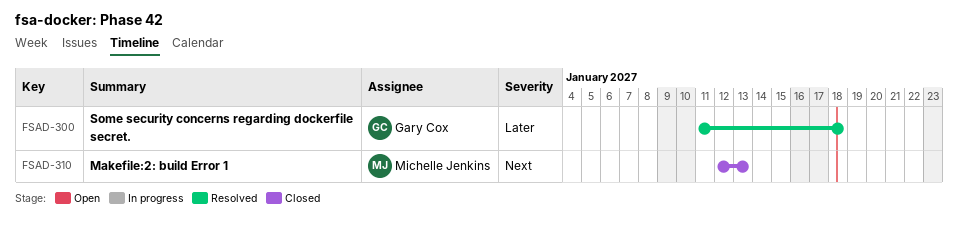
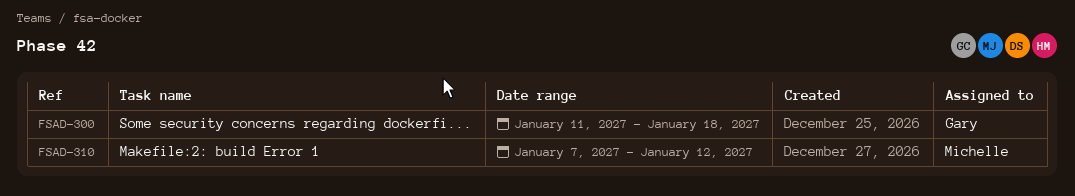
FSAD-310, start: Jan 12 -> Jan 7
FSAD-310, due: Jan 13 -> Jan 12

